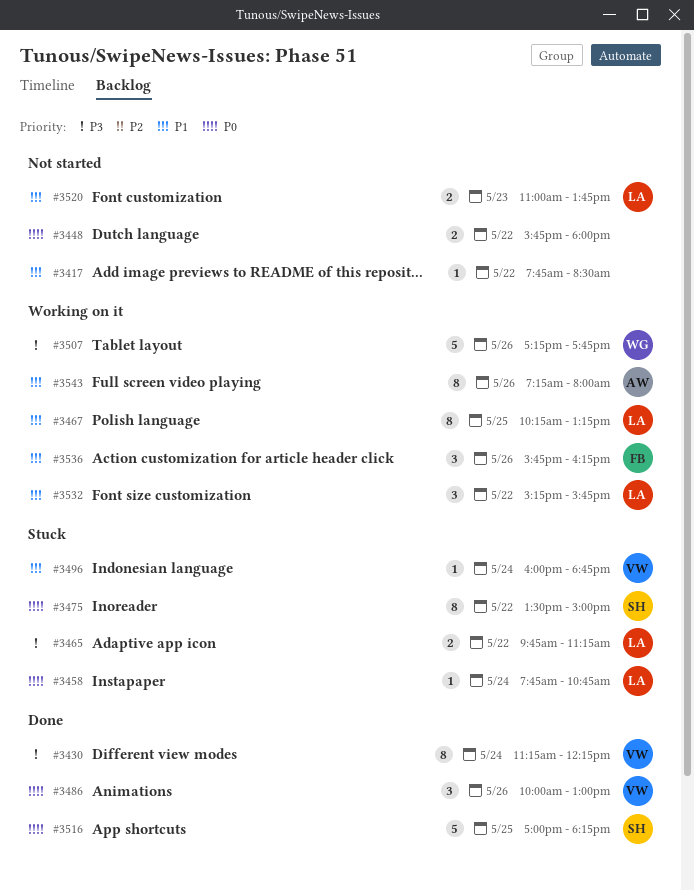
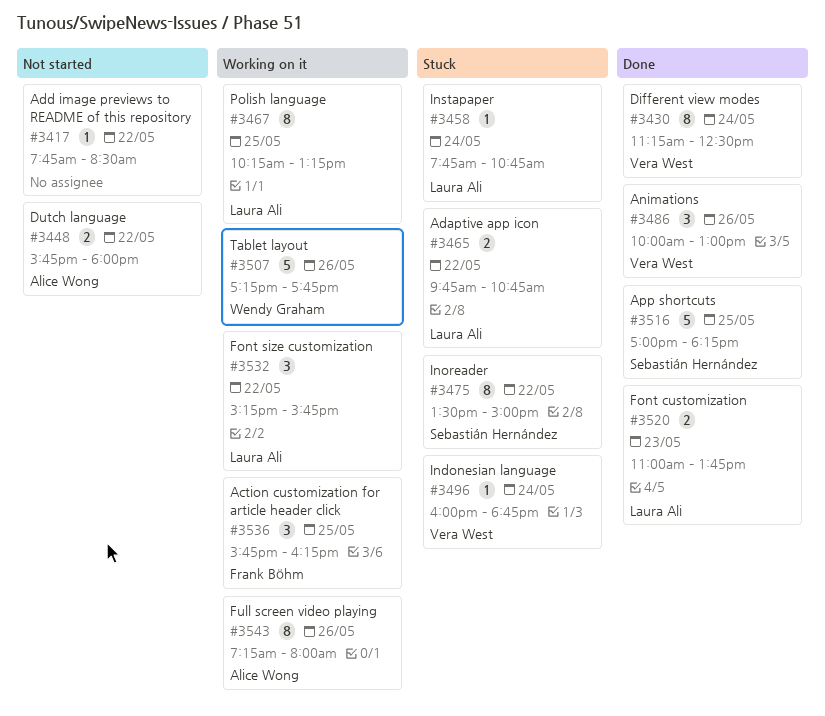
#3430, ends: 12:15 -> 12:30
#3448, owner: none -> Alice Wong
#3465, ends: 11:15 -> 10:45
#3520, status: Not started -> Done
#3536, day: May 26 -> May 25

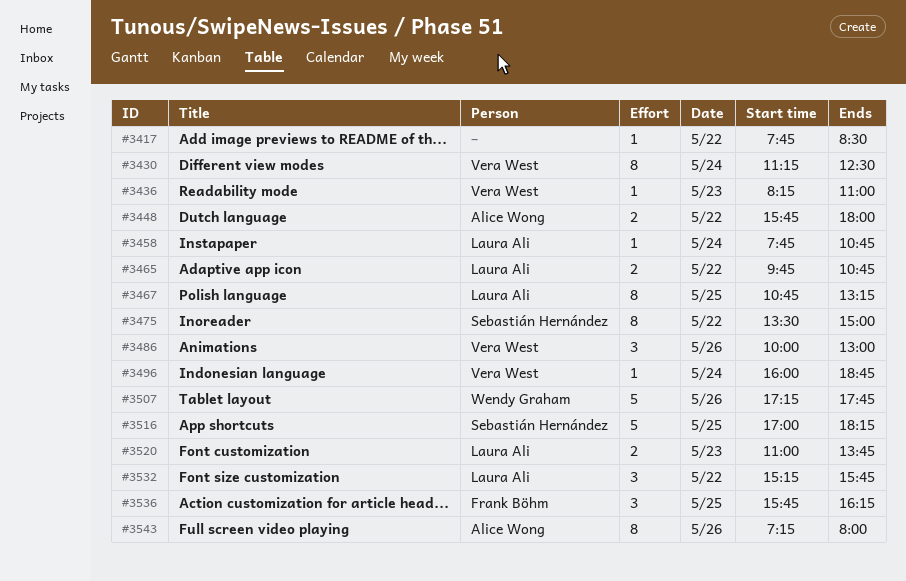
#3436: none -> present
#3467, begins: 10:15 -> 10:45

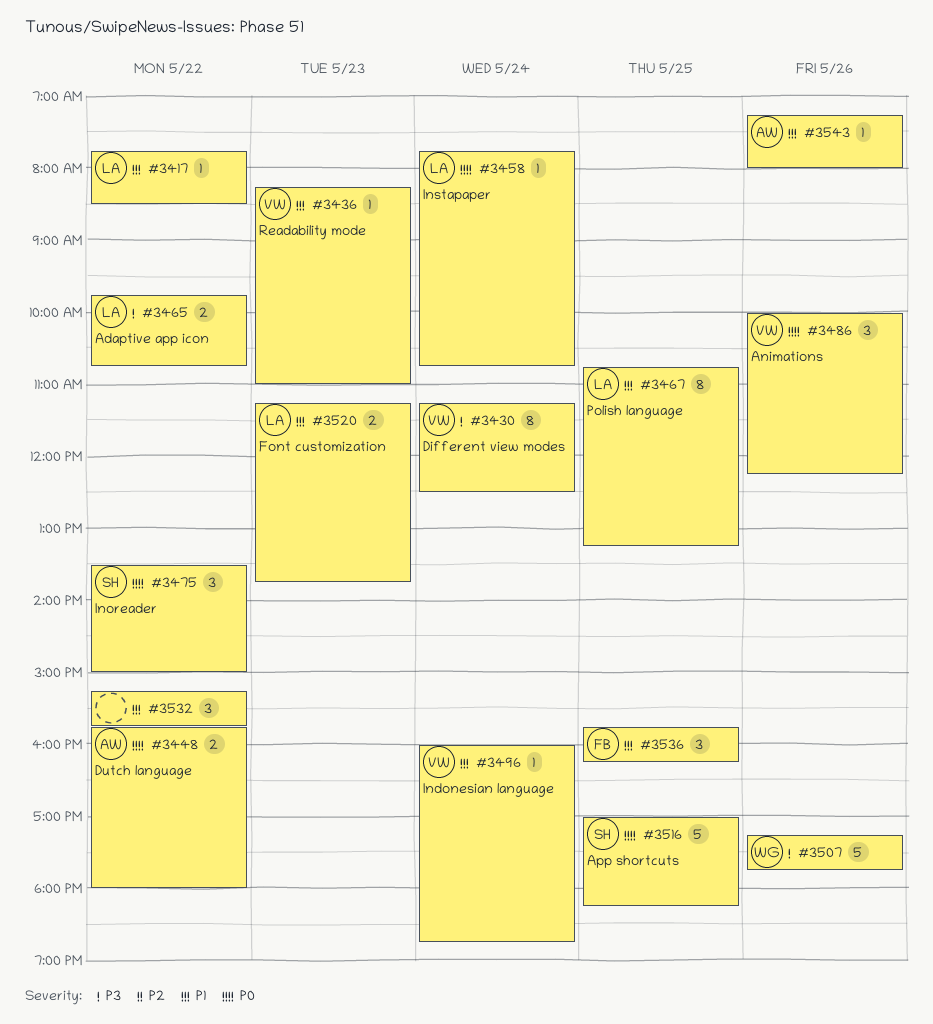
#3417, owner: none -> Laura Ali
#3475, estimate: 8 -> 3
#3486, ends: 13:00 -> 12:15
#3520, begins: 11:00 -> 11:15
#3532, owner: Laura Ali -> none
#3543, estimate: 8 -> 1

